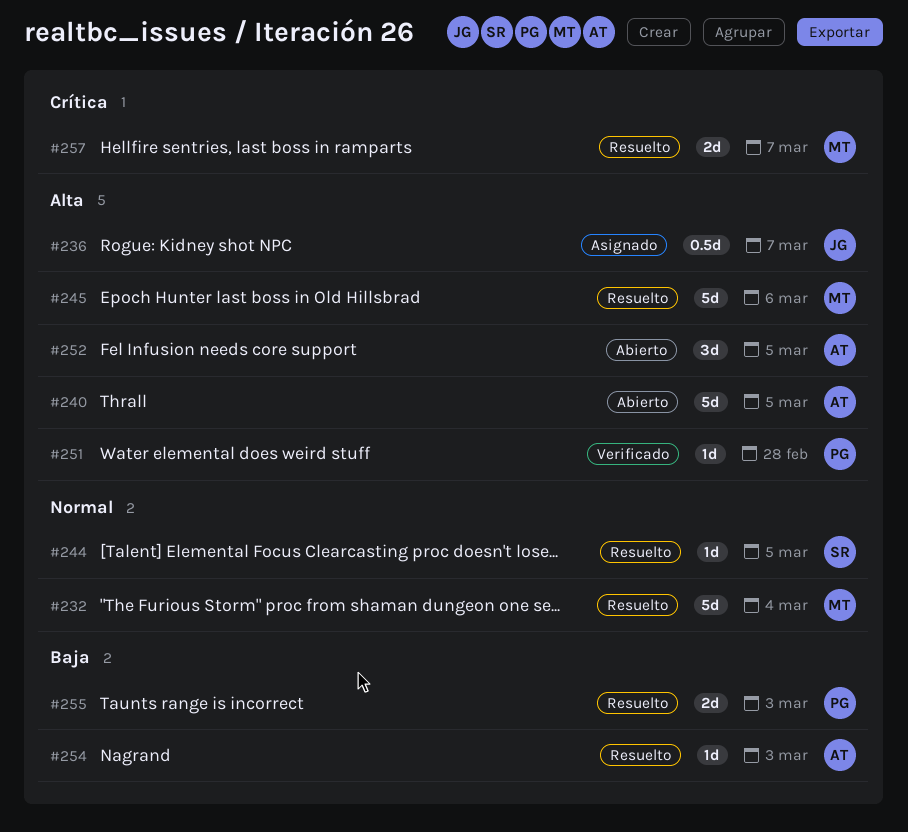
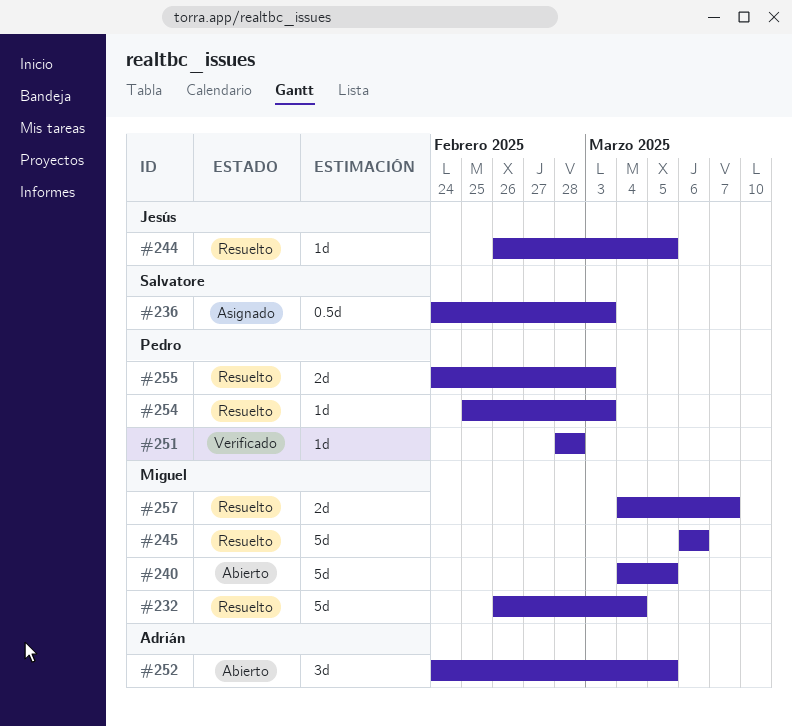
#236, owner: Jesús -> Salvatore
#236, due: Mar 7 -> Mar 3
#240, owner: Adrián -> Miguel
#244, owner: Salvatore -> Jesús
#254, owner: Adrián -> Pedro

